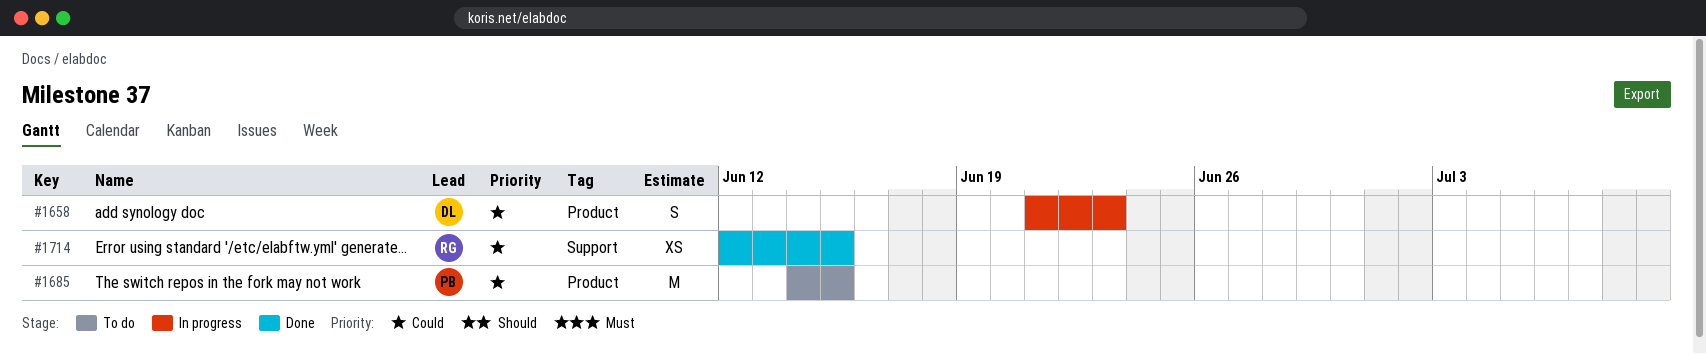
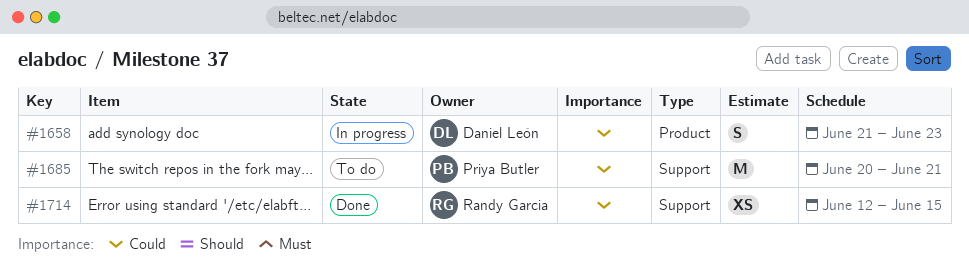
#1685, label: Product -> Support
#1685, start: Jun 14 -> Jun 20
#1685, due: Jun 15 -> Jun 21

